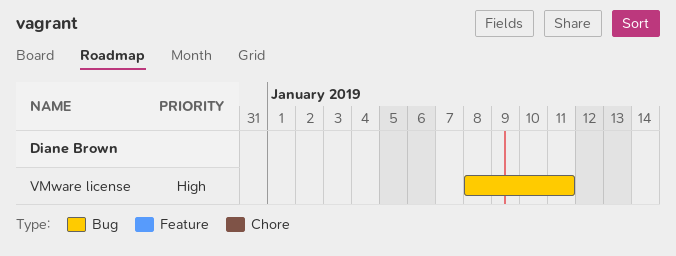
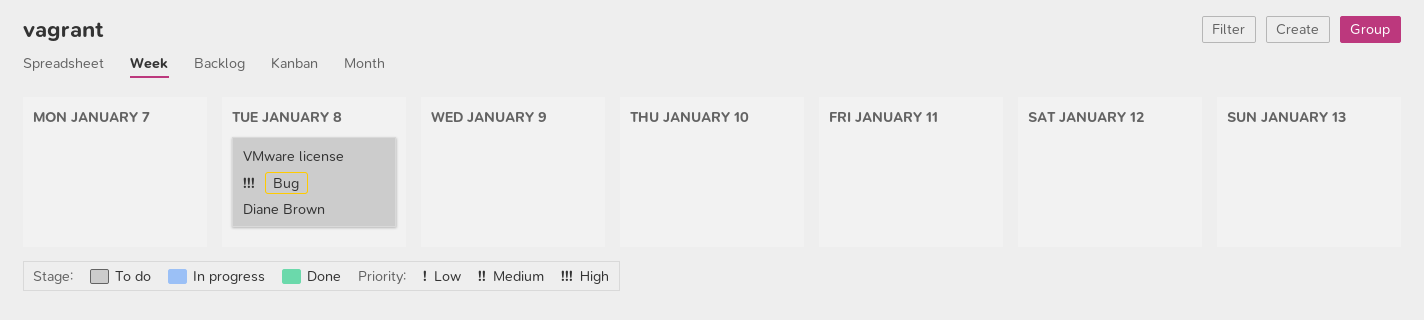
VMware license, due: Jan 11 -> Jan 8

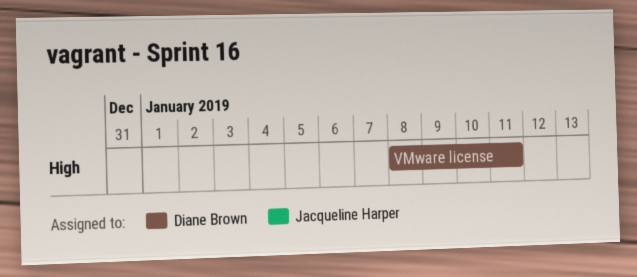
VMware license, due: Jan 8 -> Jan 11

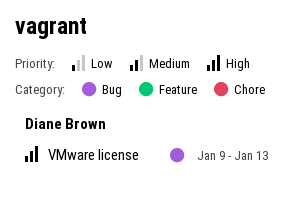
VMware license, start: Jan 8 -> Jan 9
VMware license, due: Jan 11 -> Jan 13

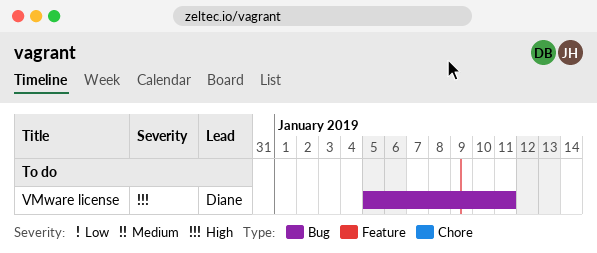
VMware license, start: Jan 9 -> Jan 5
VMware license, due: Jan 13 -> Jan 11

